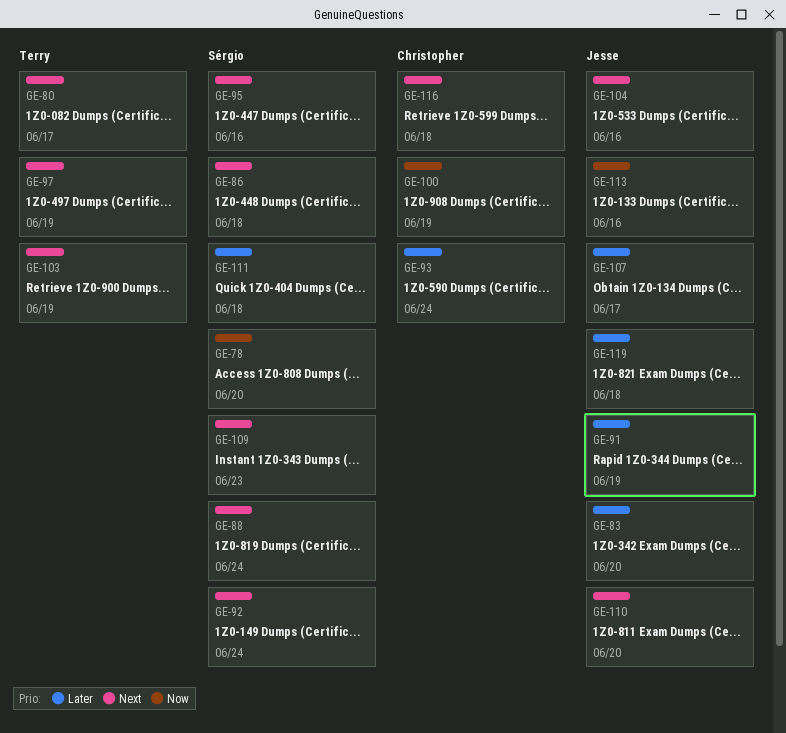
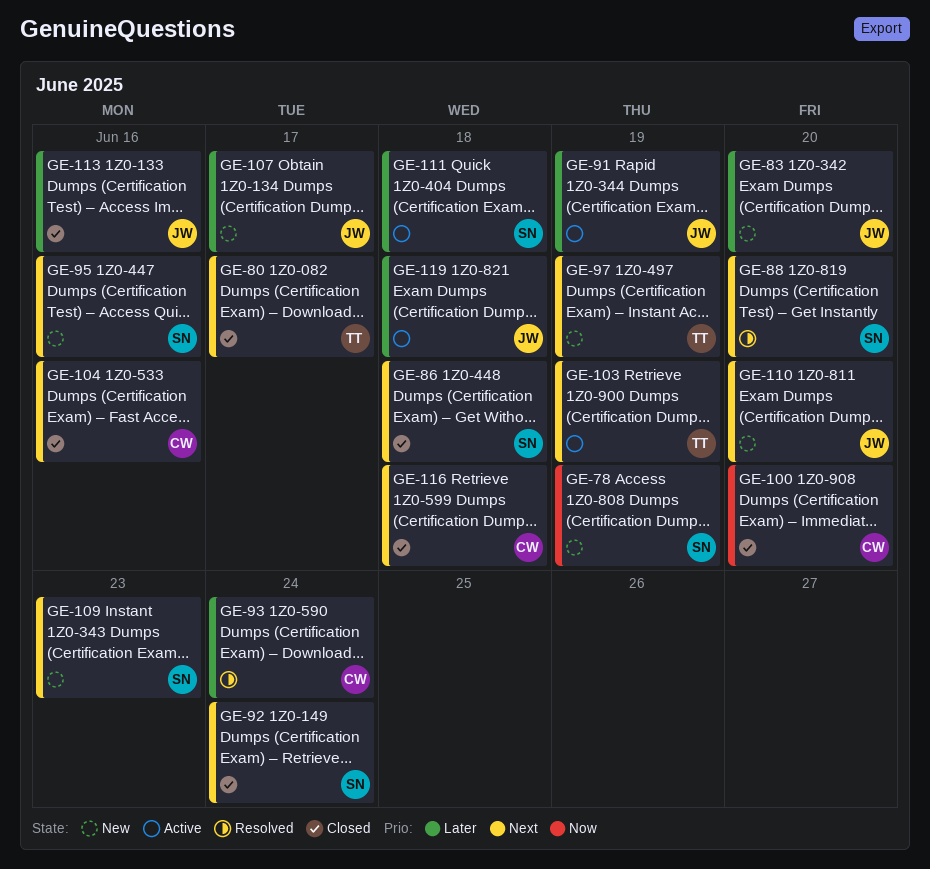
GE-78, due: Jun 20 -> Jun 19
GE-88, due: Jun 24 -> Jun 20
GE-100, due: Jun 19 -> Jun 20
GE-104, owner: Jesse -> Christopher
GE-113, priority: Now -> Later

